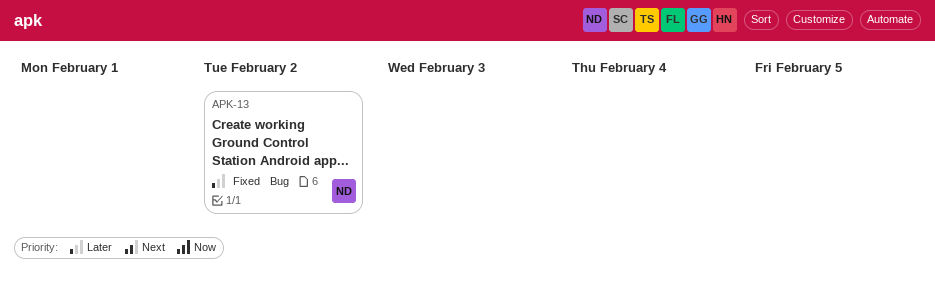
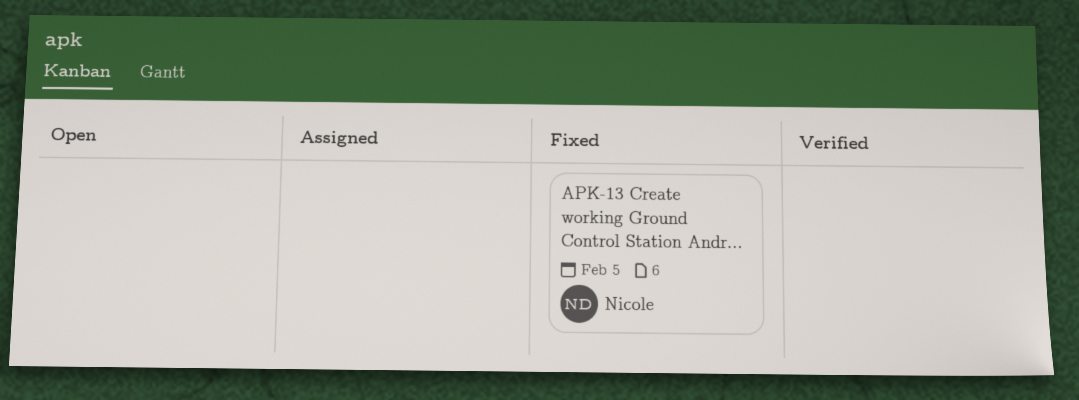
APK-13, due: Feb 2 -> Feb 5

